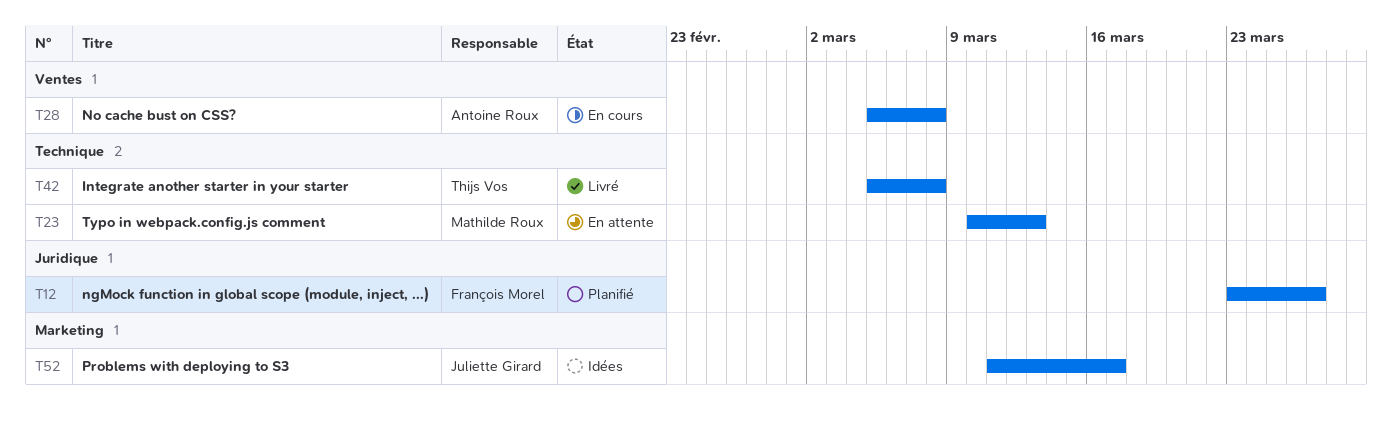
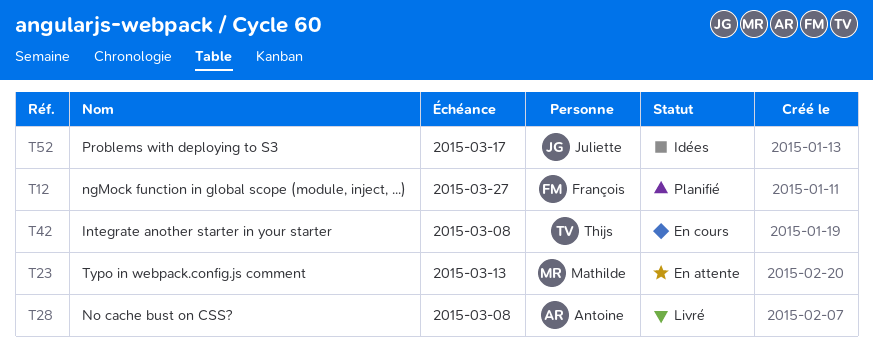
T28, status: En cours -> Livré
T42, status: Livré -> En cours

